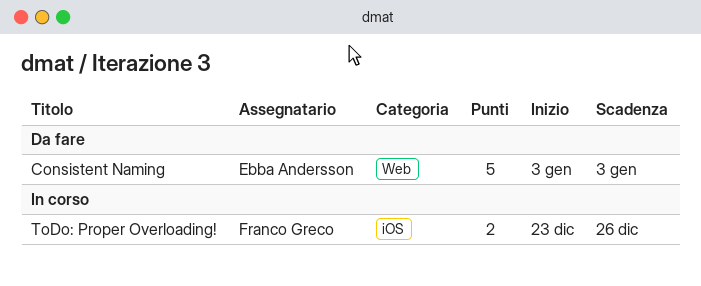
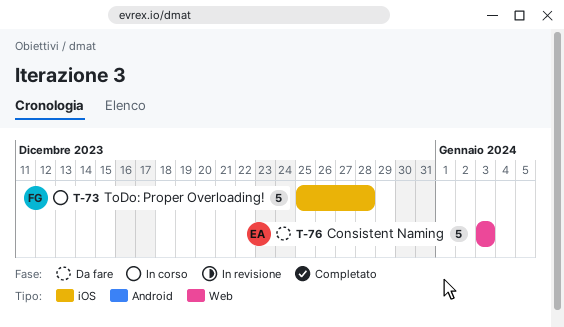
ToDo: Proper Overloading!, estimate: 2 -> 5
ToDo: Proper Overloading!, start: Dec 23 -> Dec 25
ToDo: Proper Overloading!, due: Dec 26 -> Dec 28

